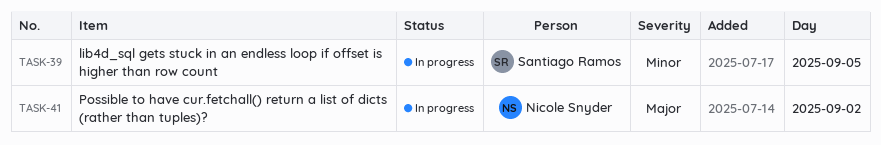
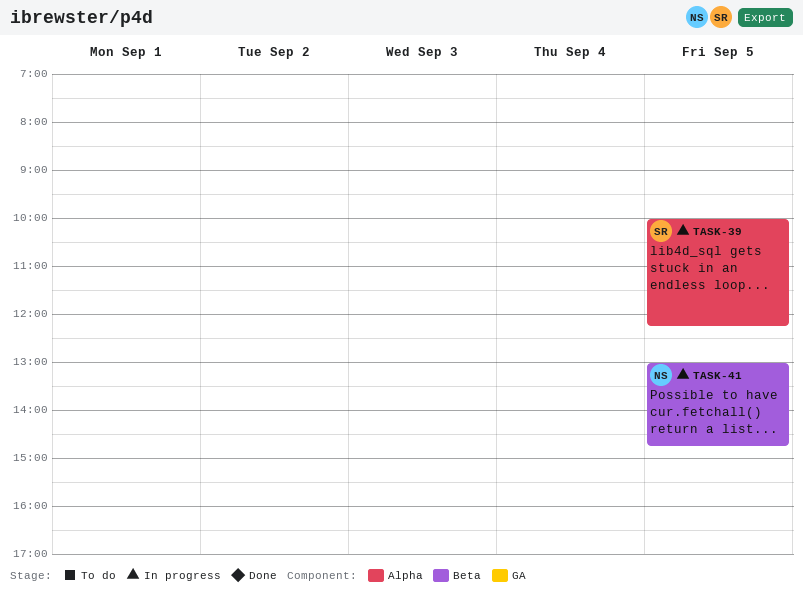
TASK-41, day: Sep 2 -> Sep 5

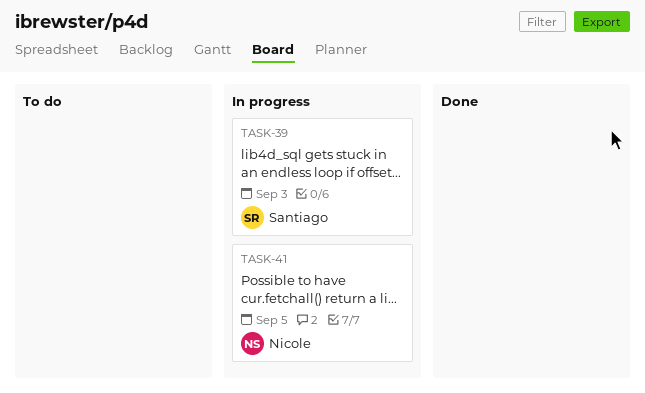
TASK-39, day: Sep 5 -> Sep 3

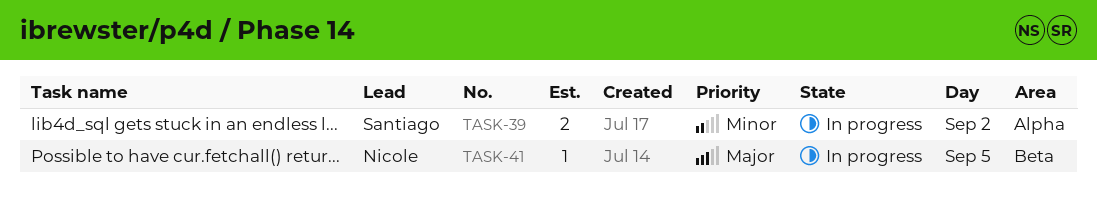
TASK-39, day: Sep 3 -> Sep 2

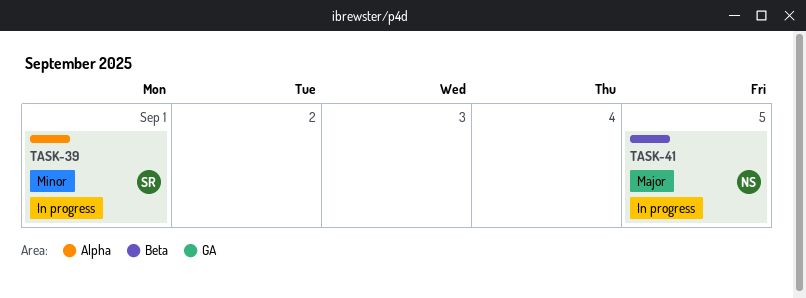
TASK-39, day: Sep 2 -> Sep 1

